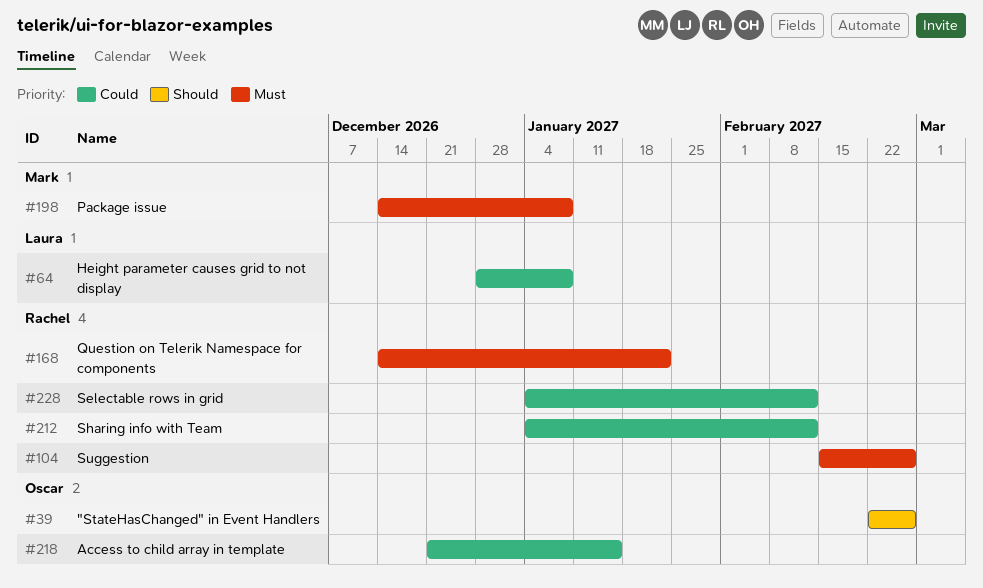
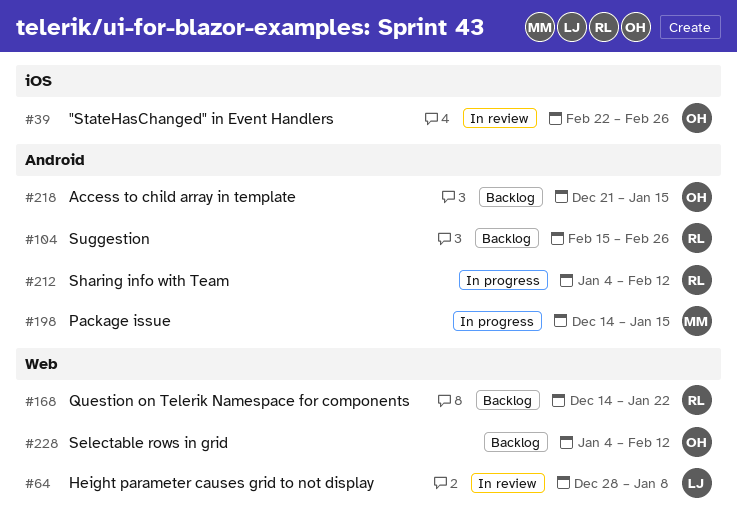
#198, due: Jan 8 -> Jan 15
#228, owner: Rachel -> Oscar

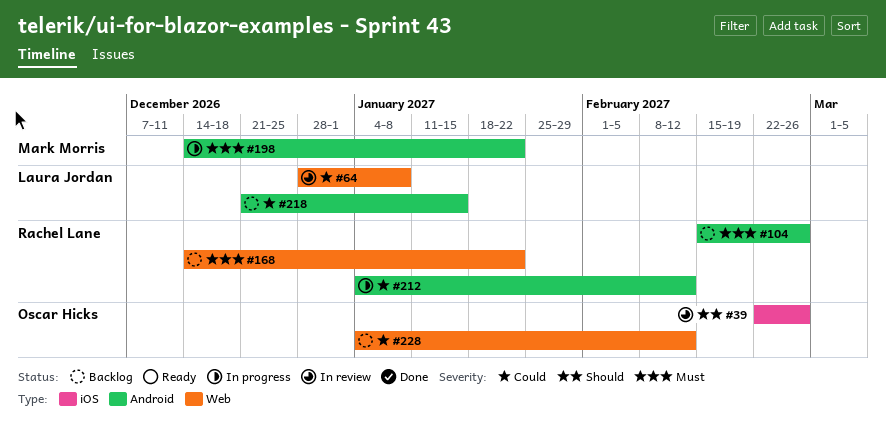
#198, due: Jan 15 -> Jan 22
#218, owner: Oscar Hicks -> Laura Jordan

